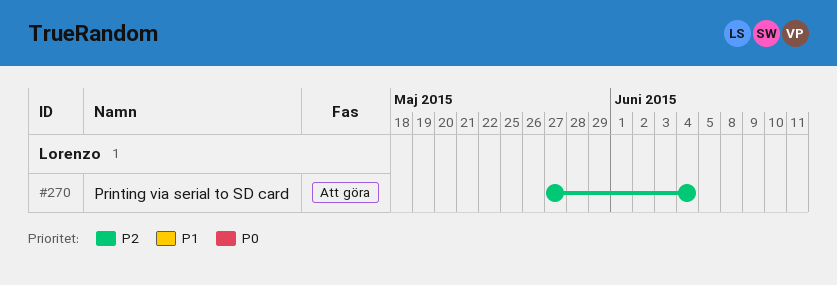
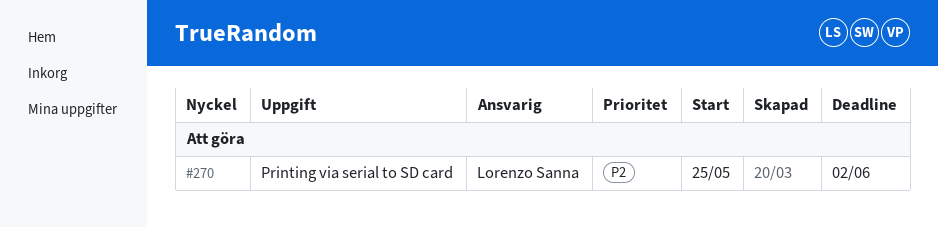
#270, start: May 27 -> May 25
#270, due: Jun 4 -> Jun 2

